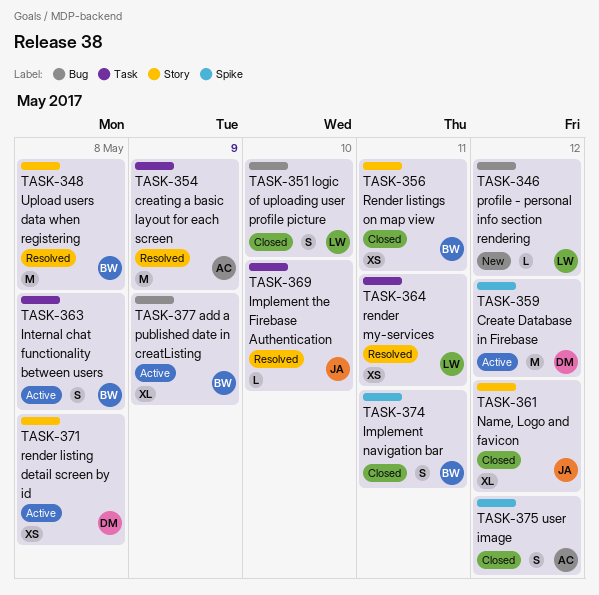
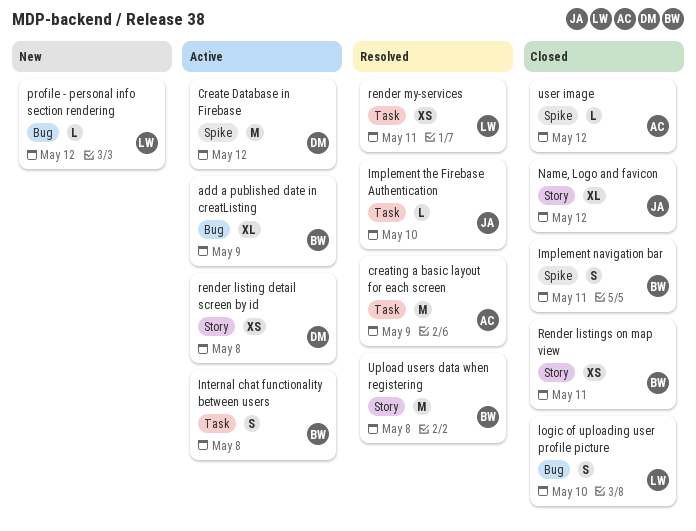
user image, estimate: S -> L

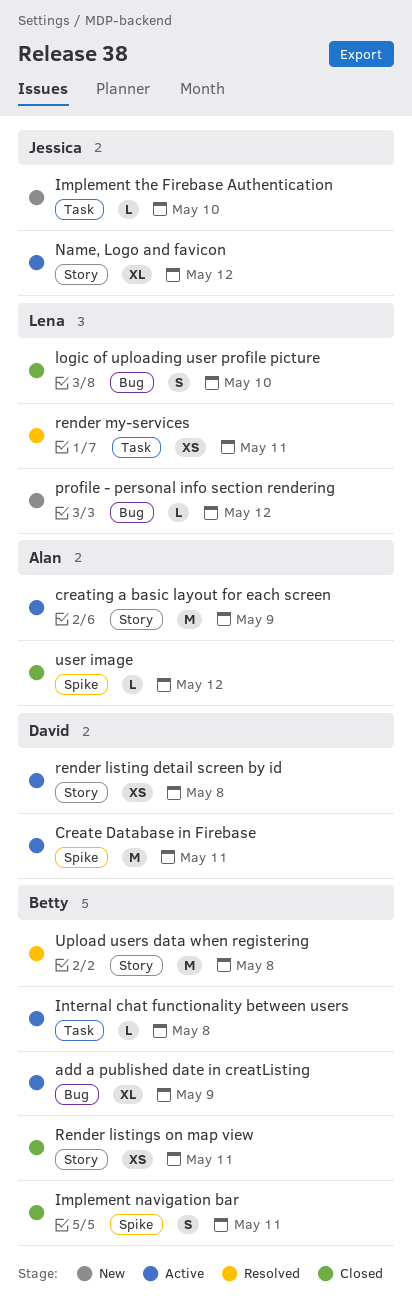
Create Database in Firebase, day: May 12 -> May 11
creating a basic layout for each screen, status: Resolved -> Active
creating a basic layout for each screen, label: Task -> Story
Implement the Firebase Authentication, status: Resolved -> New
Internal chat functionality between users, estimate: S -> L
Name, Logo and favicon, status: Closed -> Active

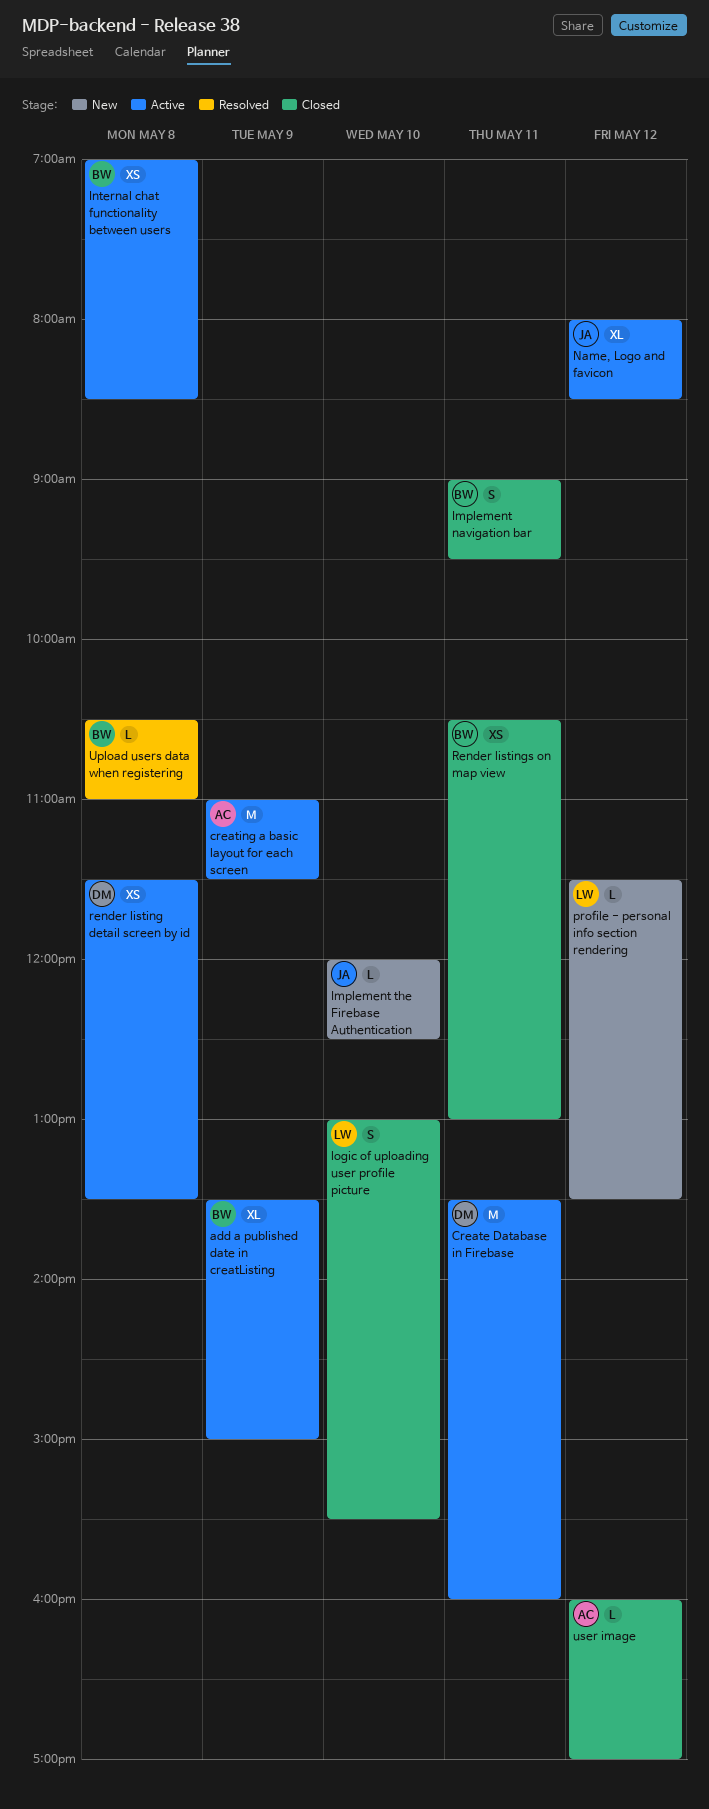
Internal chat functionality between users, estimate: L -> XS
render my-services: present -> none
Upload users data when registering, estimate: M -> L

